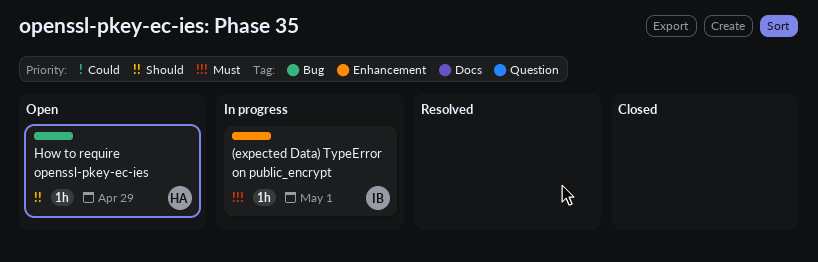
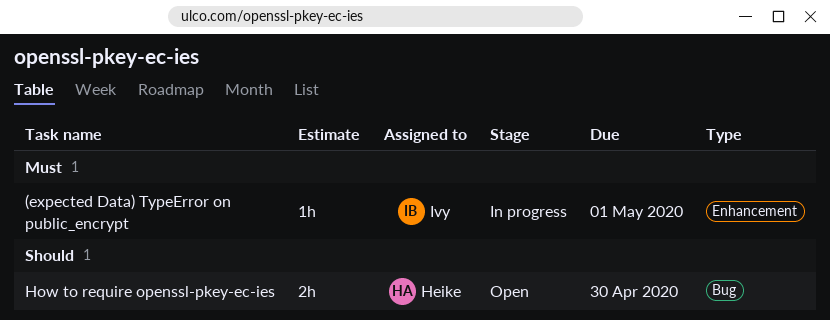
How to require openssl-pkey-ec-ies, estimate: 1h -> 2h
How to require openssl-pkey-ec-ies, due: Apr 29 -> Apr 30

